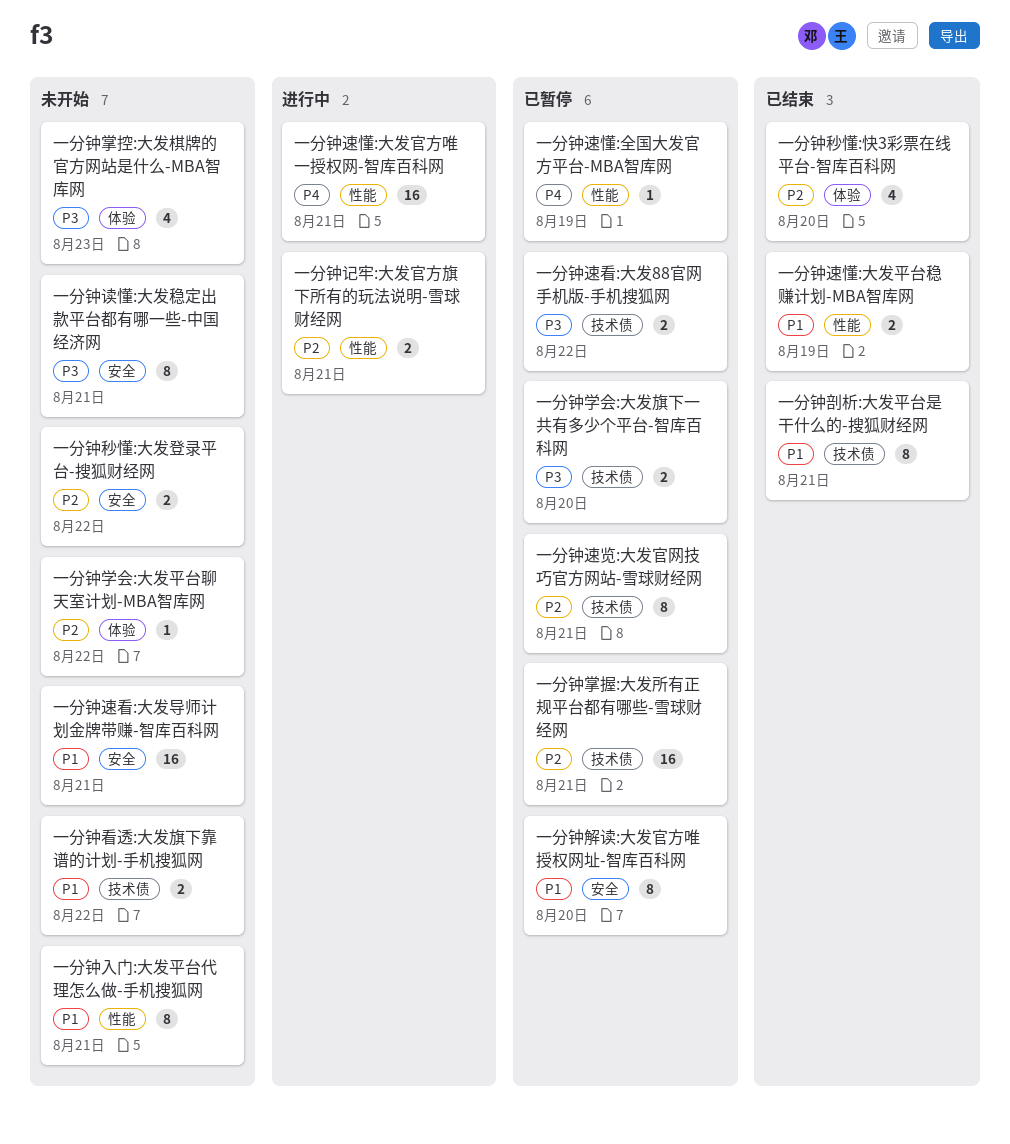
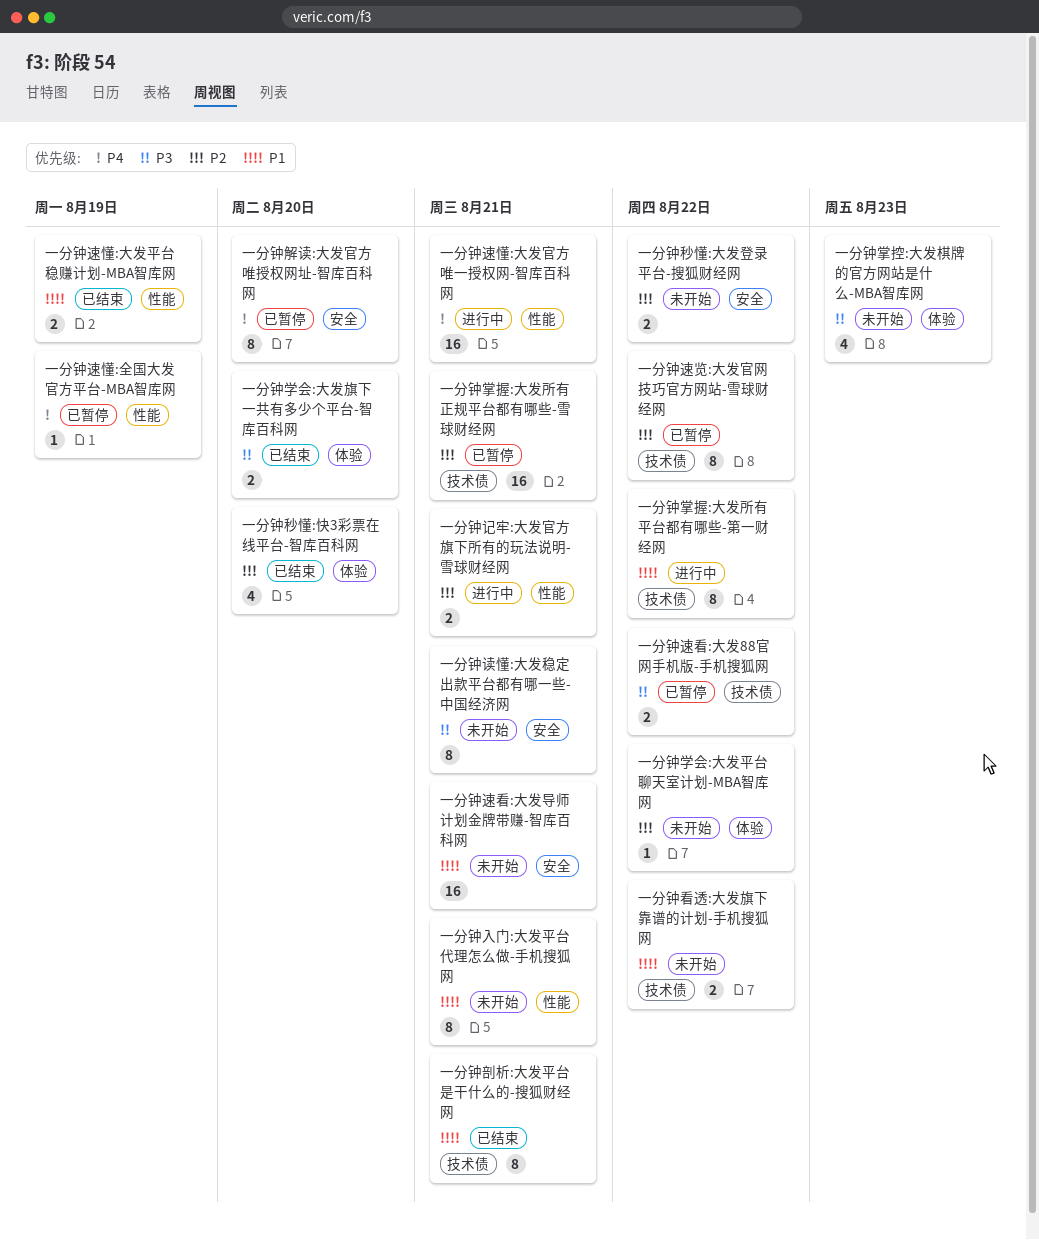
一分钟学会:大发旗下一共有多少个平台-智库百科网, status: 已暂停 -> 已结束
一分钟学会:大发旗下一共有多少个平台-智库百科网, label: 技术债 -> 体验
一分钟掌握:大发所有平台都有哪些-第一财经网: none -> present
一分钟解读:大发官方唯授权网址-智库百科网, priority: P1 -> P4
一分钟速览:大发官网技巧官方网站-雪球财经网, due: Aug 21 -> Aug 22

